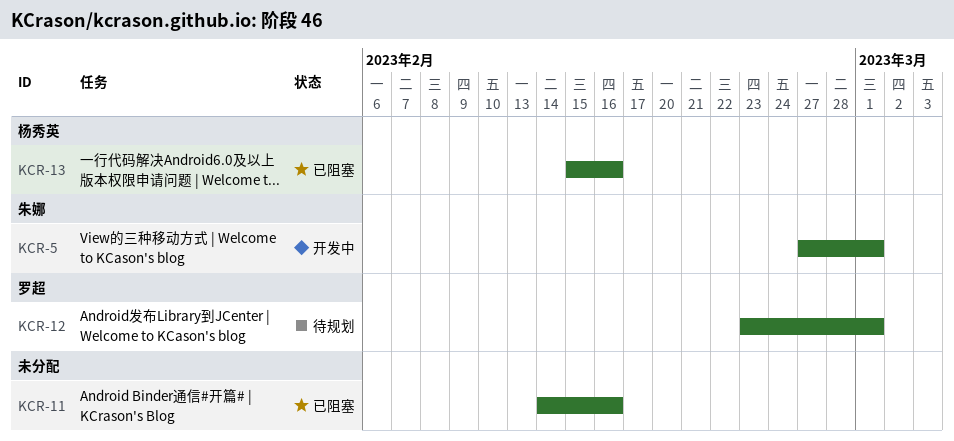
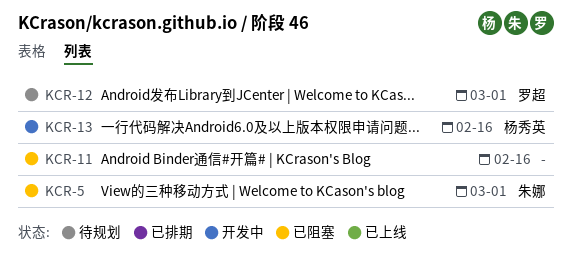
KCR-5, status: 开发中 -> 已阻塞
KCR-13, status: 已阻塞 -> 开发中

